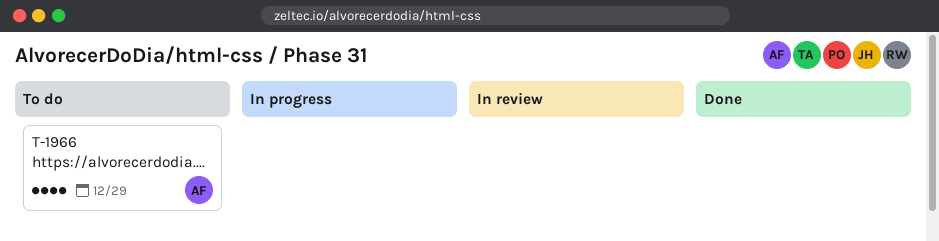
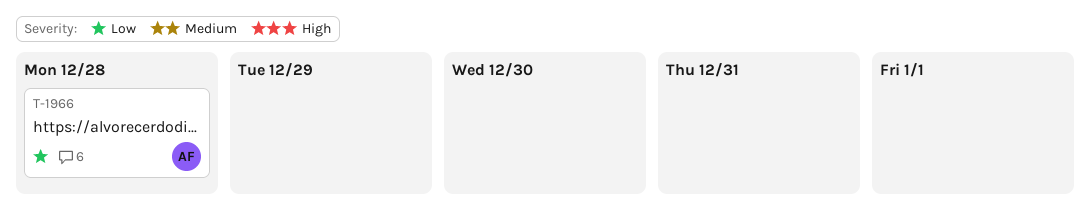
T-1966, due: Dec 29 -> Dec 28

